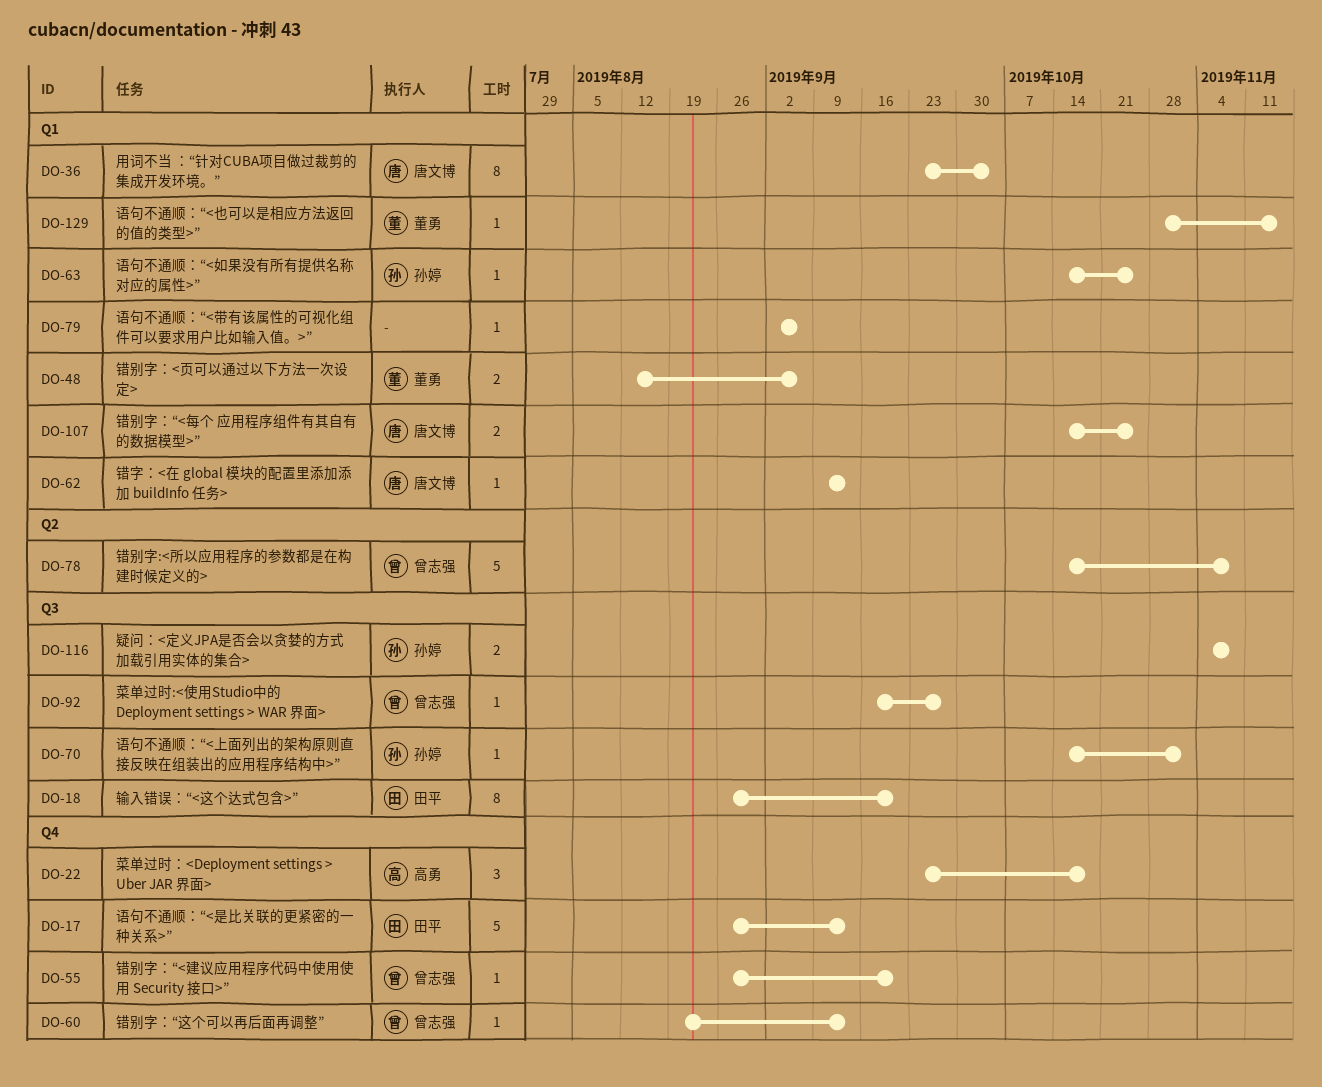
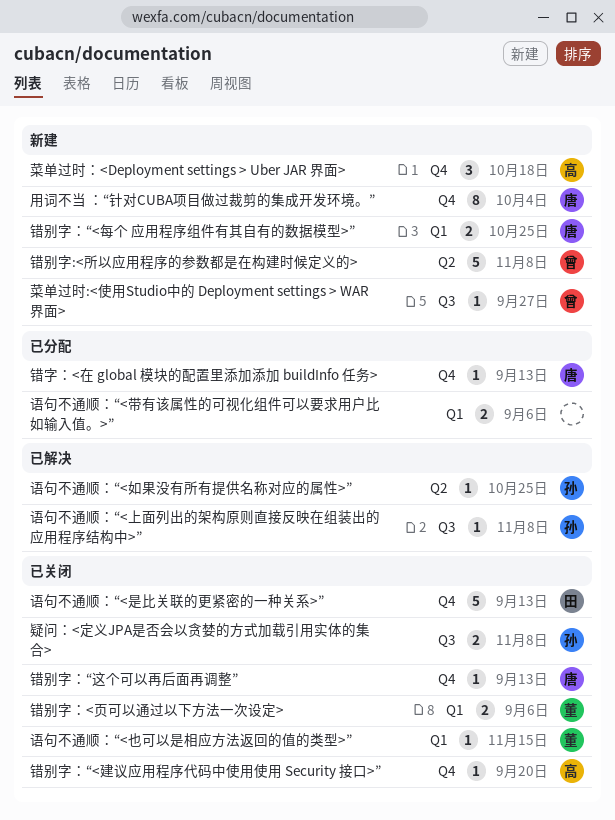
用词不当 ：“针对CUBA项目做过裁剪的集成开发环境。”, label: Q1 -> Q4
语句不通顺：“<上面列出的架构原则直接反映在组装出的应用程序结构中>”, due: Nov 1 -> Nov 8
语句不通顺：“<如果没有所有提供名称对应的属性>”, label: Q1 -> Q2
语句不通顺：“<带有该属性的可视化组件可以要求用户比如输入值。>”, estimate: 1 -> 2
输入错误：“<这个达式包含>”: present -> none
错别字：“<建议应用程序代码中使用使用 Security 接口>”, owner: 曾志强 -> 高勇
错别字：“这个可以再后面再调整”, owner: 曾志强 -> 唐文博
错字：<在 global 模块的配置里添加添加 buildInfo 任务>, label: Q1 -> Q4

